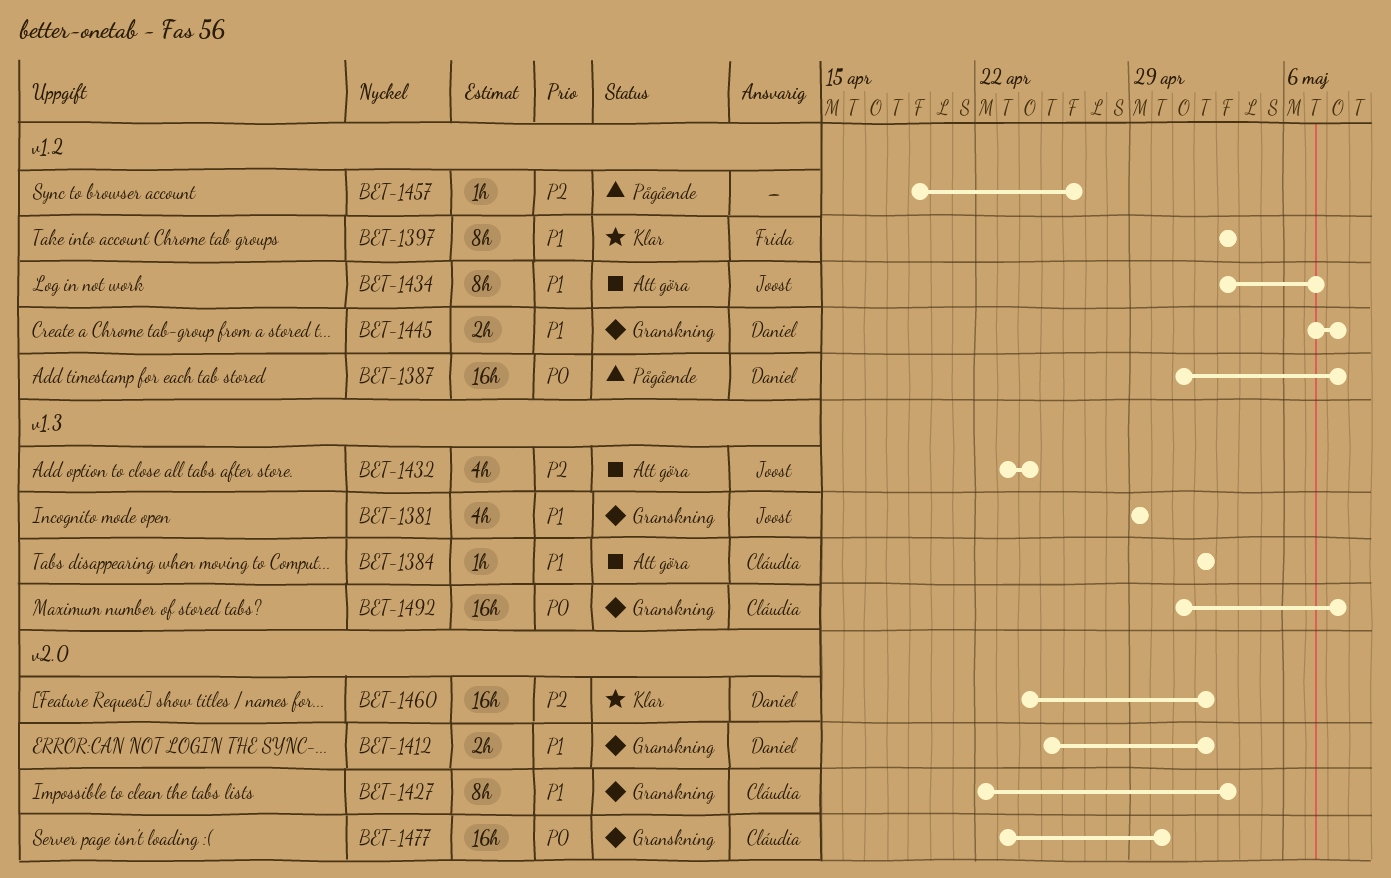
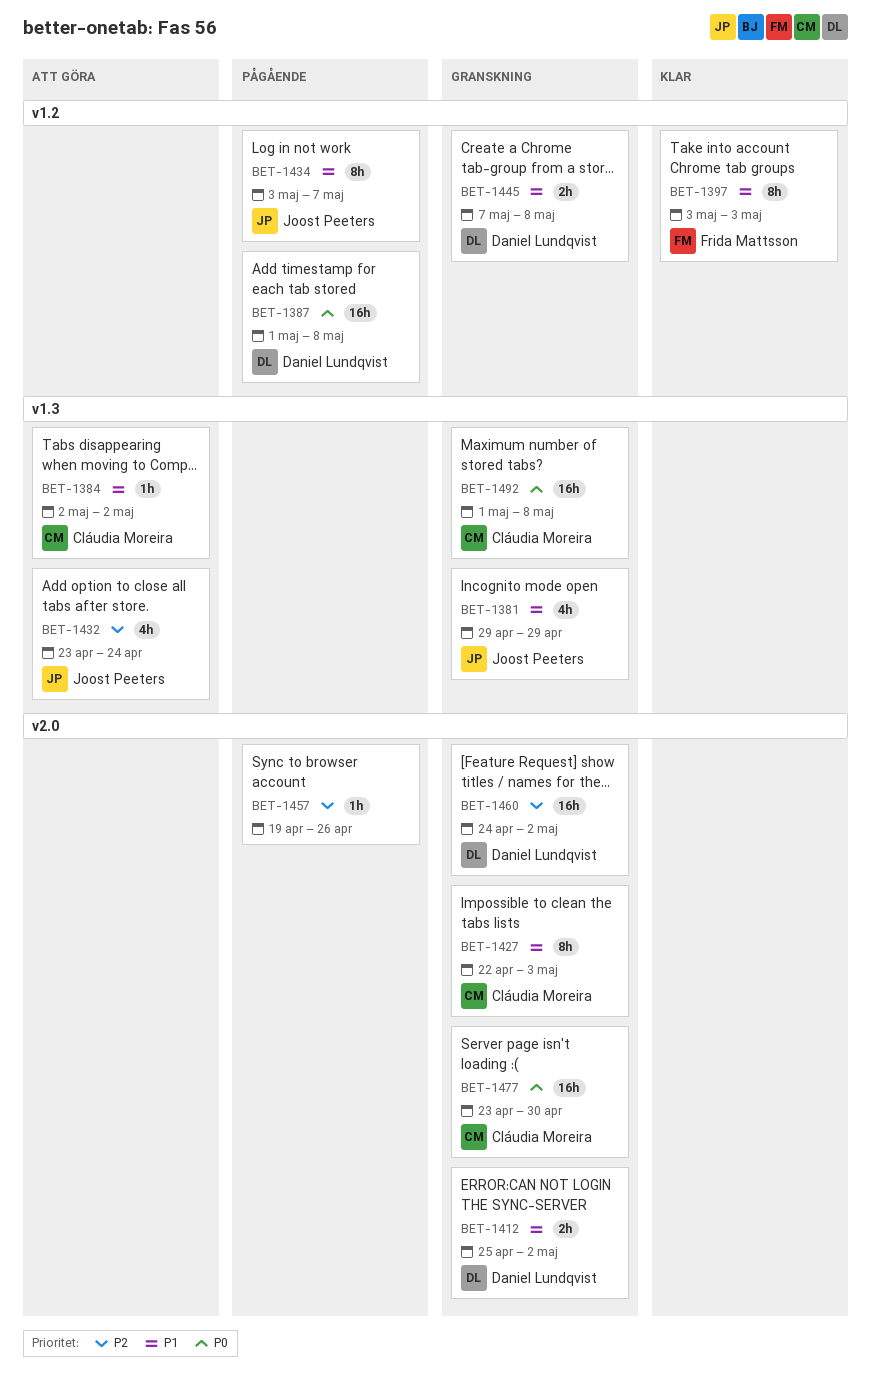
BET-1434, status: Att göra -> Pågående
BET-1457, label: v1.2 -> v2.0
BET-1460, status: Klar -> Granskning

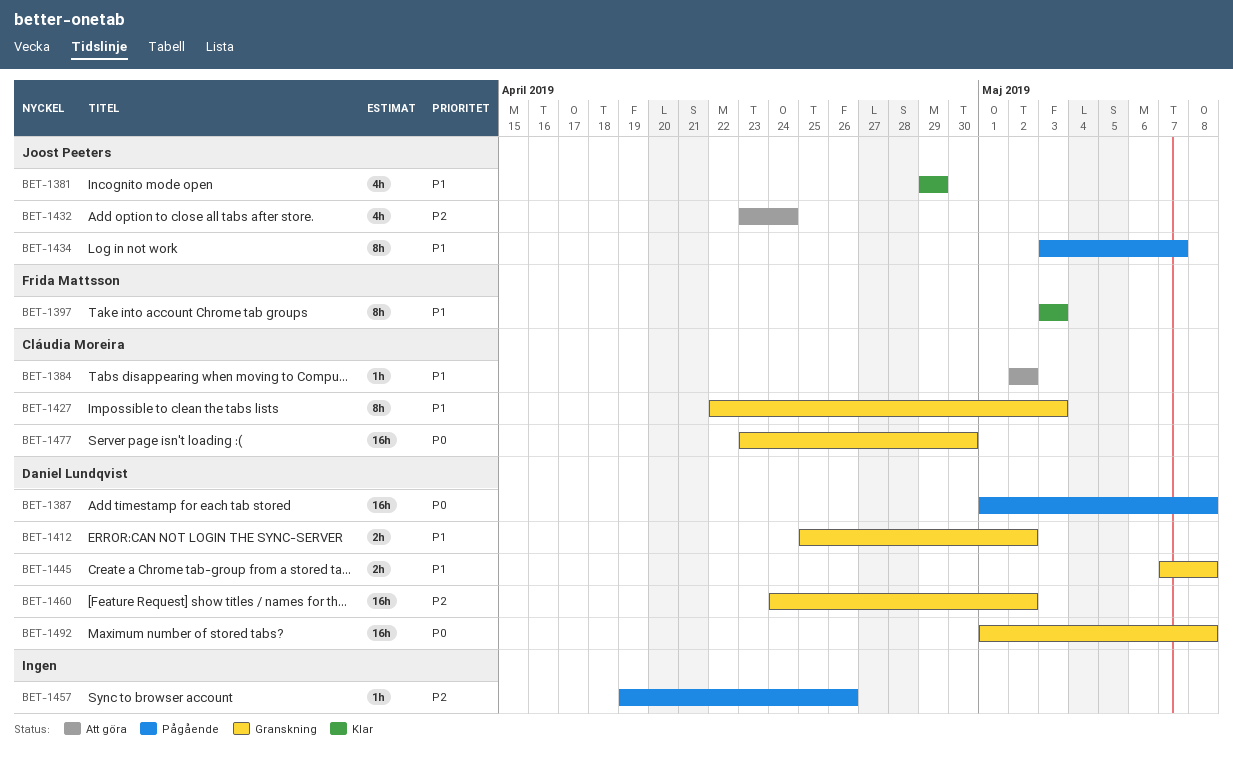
BET-1381, status: Granskning -> Klar
BET-1492, owner: Cláudia Moreira -> Daniel Lundqvist

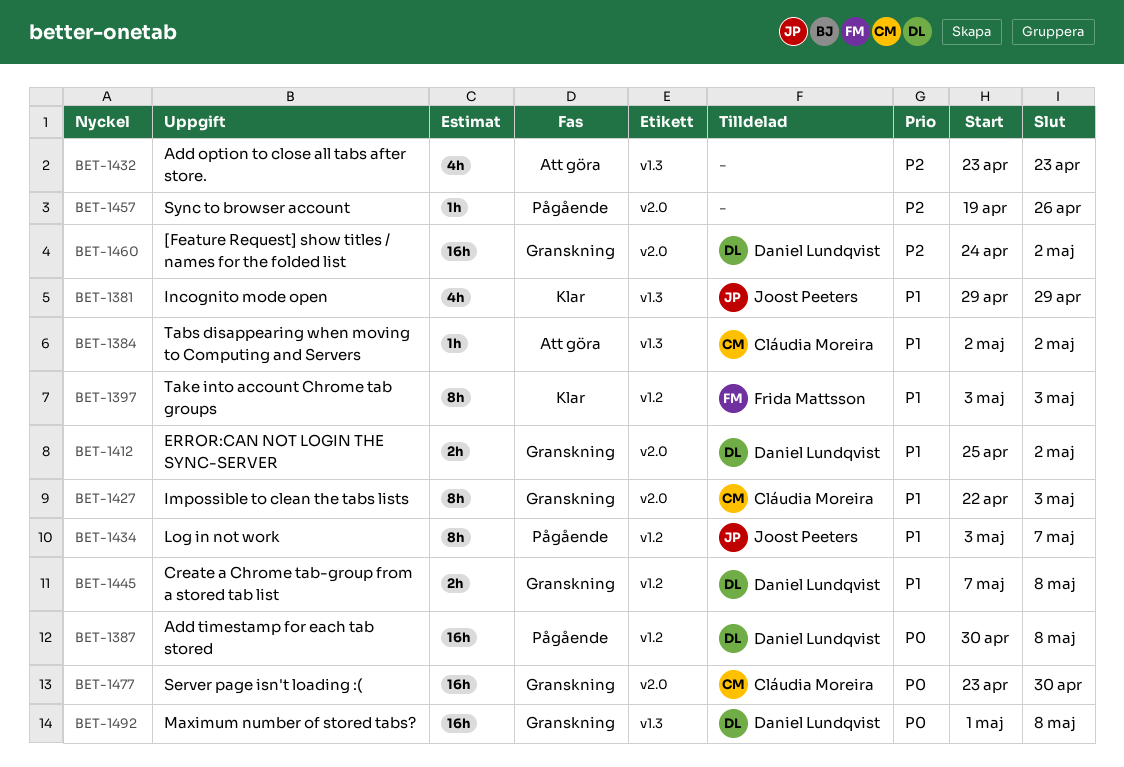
BET-1387, start: May 1 -> Apr 30
BET-1432, owner: Joost Peeters -> none
BET-1432, due: Apr 24 -> Apr 23

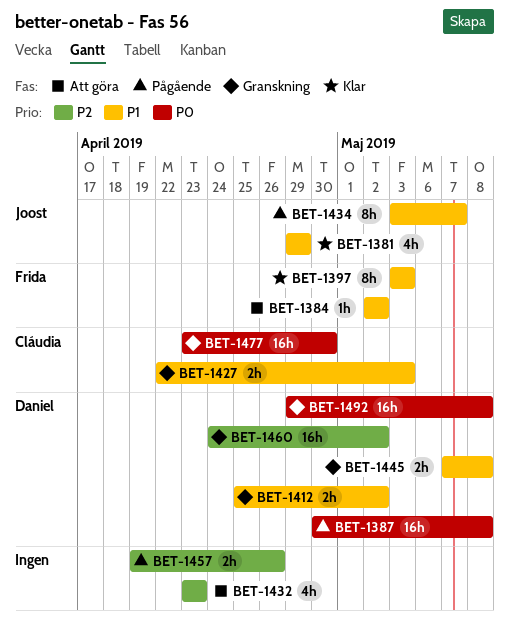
BET-1384, owner: Cláudia Moreira -> Frida Mattsson
BET-1427, estimate: 8h -> 2h
BET-1457, estimate: 1h -> 2h
BET-1492, start: May 1 -> Apr 29

